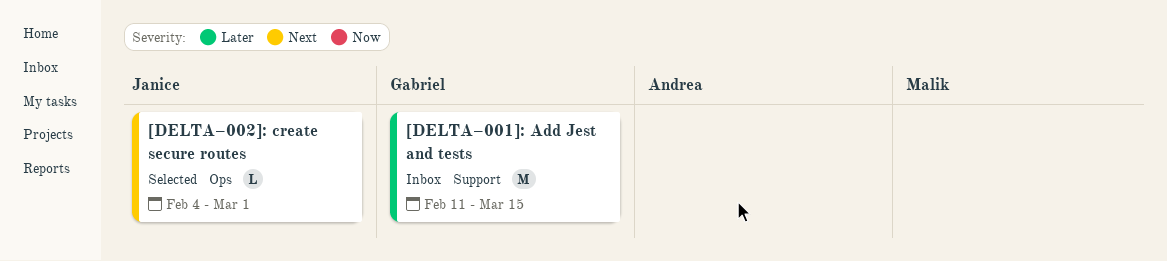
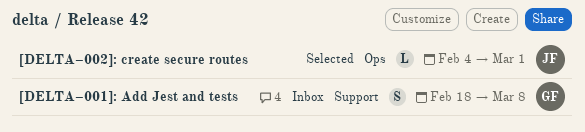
[DELTA–001]: Add Jest and tests, estimate: M -> S
[DELTA–001]: Add Jest and tests, start: Feb 11 -> Feb 18
[DELTA–001]: Add Jest and tests, due: Mar 15 -> Mar 8

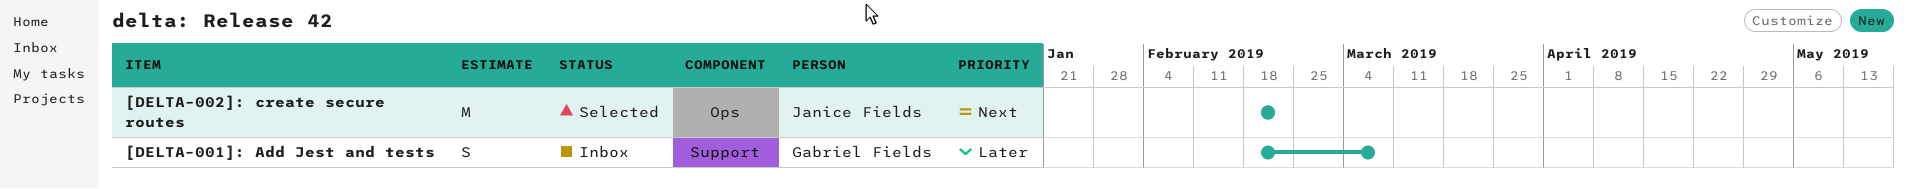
[DELTA–002]: create secure routes, estimate: L -> M
[DELTA–002]: create secure routes, start: Feb 4 -> Feb 18
[DELTA–002]: create secure routes, due: Mar 1 -> Feb 22

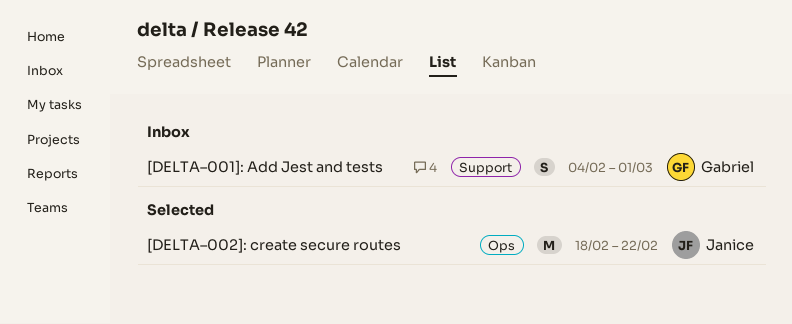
[DELTA–001]: Add Jest and tests, start: Feb 18 -> Feb 4
[DELTA–001]: Add Jest and tests, due: Mar 8 -> Mar 1

